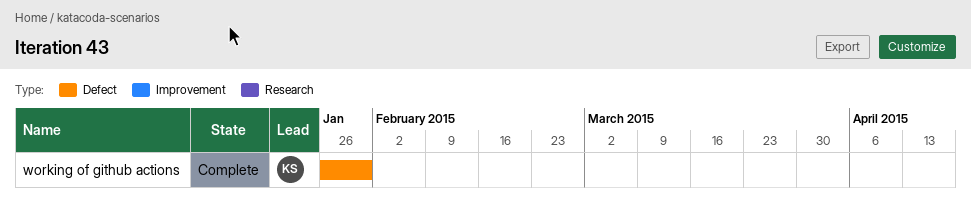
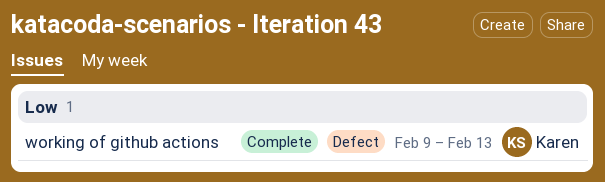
working of github actions, start: Jan 26 -> Feb 9
working of github actions, due: Jan 30 -> Feb 13

